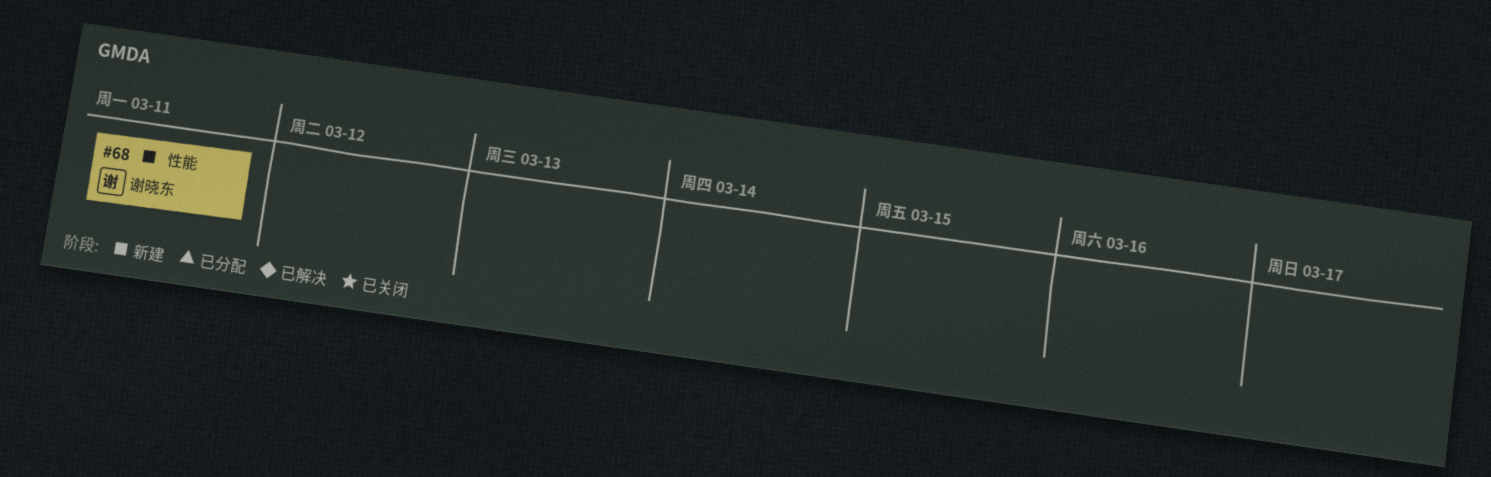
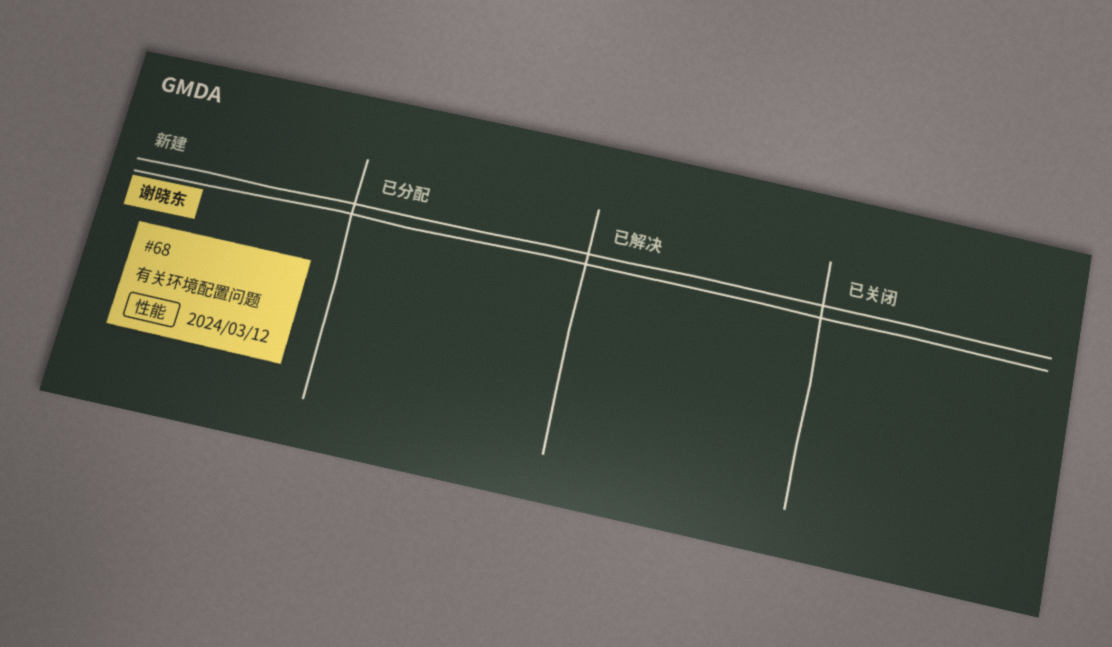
#68, due: Mar 11 -> Mar 12

